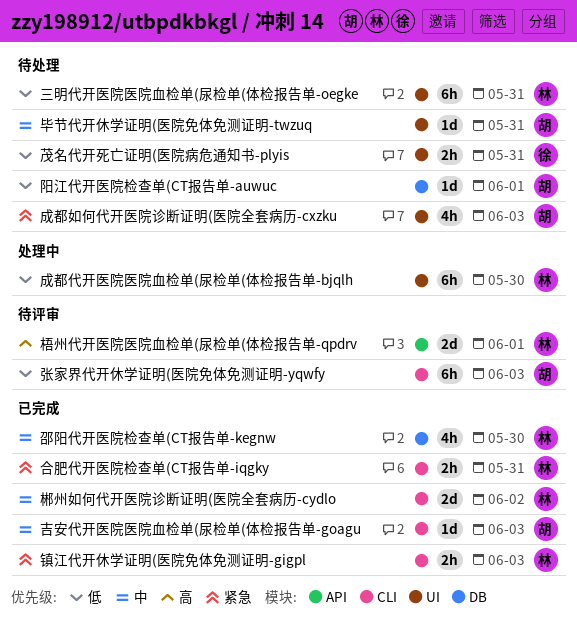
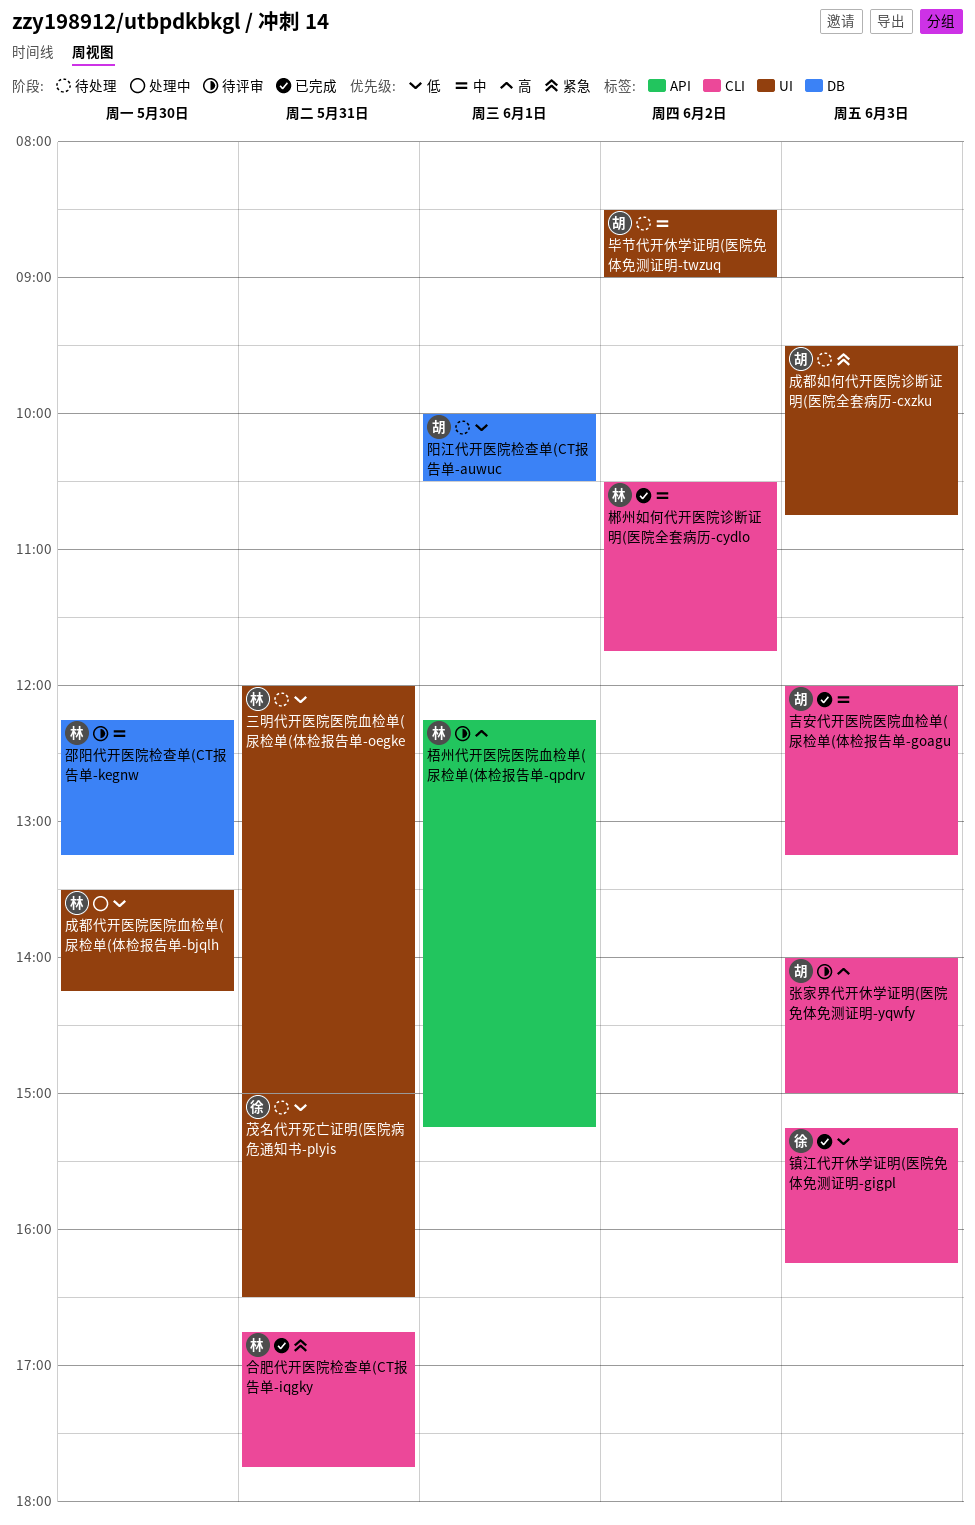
张家界代开休学证明(医院免体免测证明-yqwfy, priority: 低 -> 高
毕节代开休学证明(医院免体免测证明-twzuq, day: May 31 -> Jun 2
邵阳代开医院检查单(CT报告单-kegnw, status: 已完成 -> 待评审
镇江代开休学证明(医院免体免测证明-gigpl, owner: 林 -> 徐
镇江代开休学证明(医院免体免测证明-gigpl, priority: 紧急 -> 低

